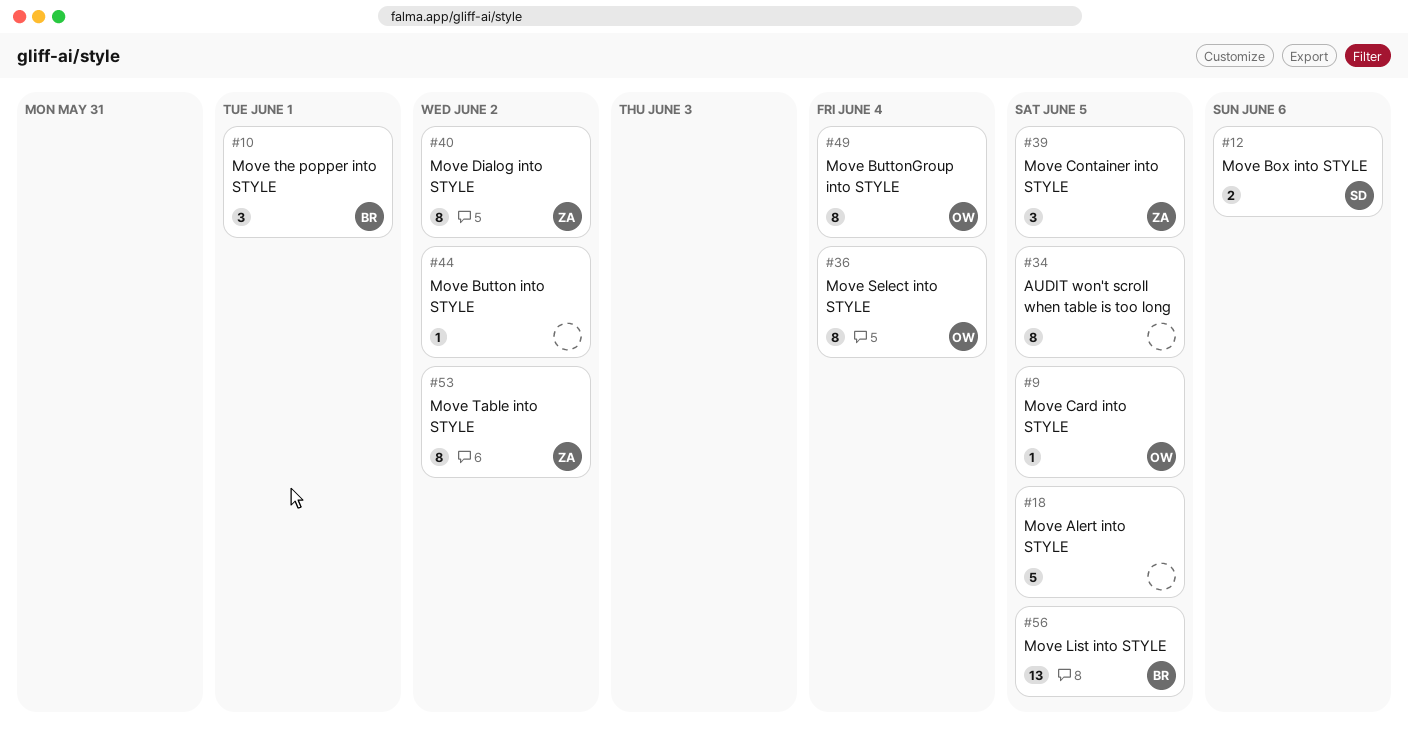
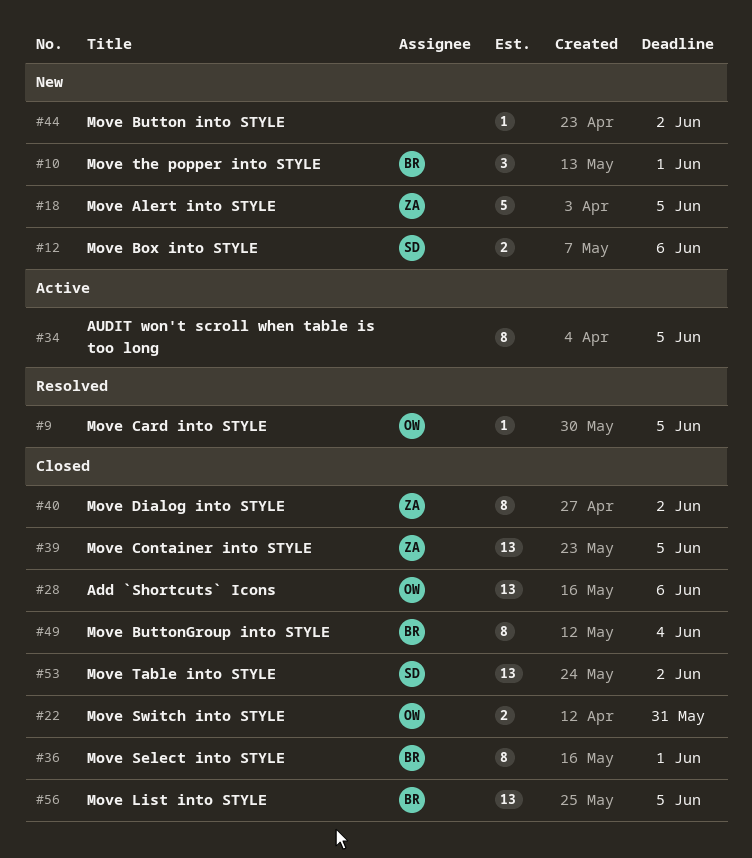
#18, owner: none -> ZA
#22: none -> present
#28: none -> present
#36, owner: OW -> BR
#36, due: Jun 4 -> Jun 1
#39, estimate: 3 -> 13
#49, owner: OW -> BR
#53, owner: ZA -> SD
#53, estimate: 8 -> 13

